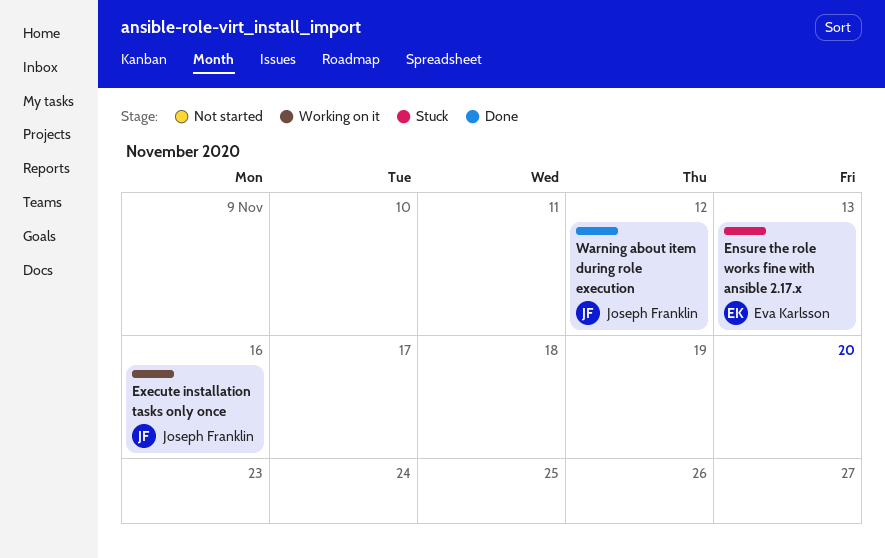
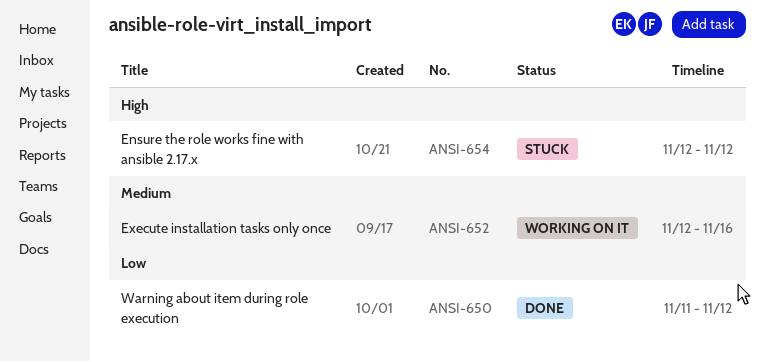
Ensure the role works fine with ansible 2.17.x, due: Nov 13 -> Nov 12

